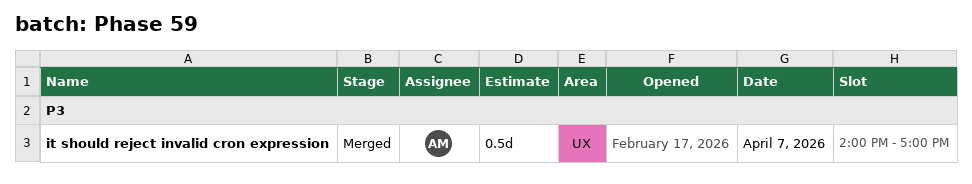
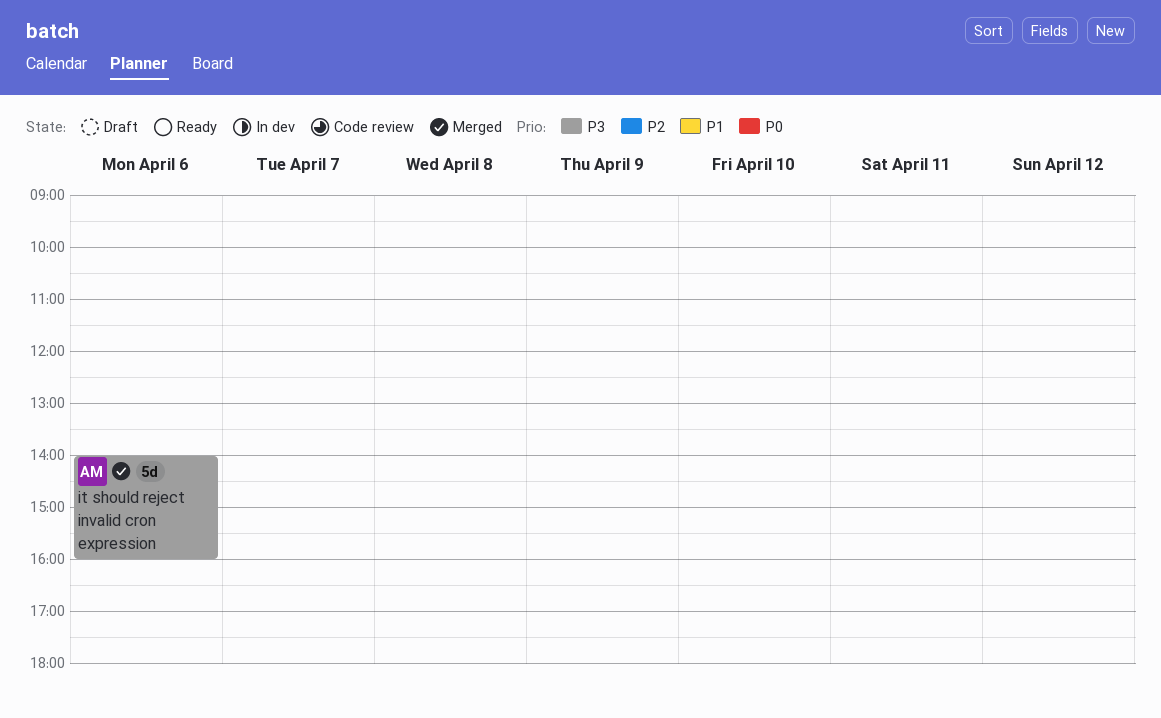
it should reject invalid cron expression, estimate: 0.5d -> 5d
it should reject invalid cron expression, day: Apr 7 -> Apr 6
it should reject invalid cron expression, ends: 17:00 -> 16:00

